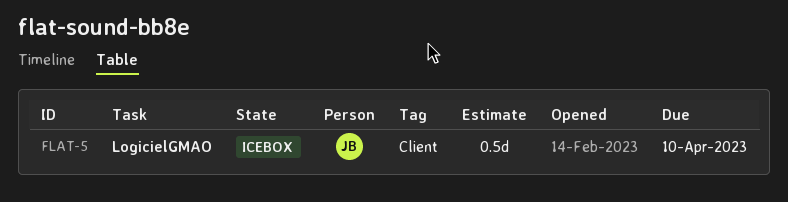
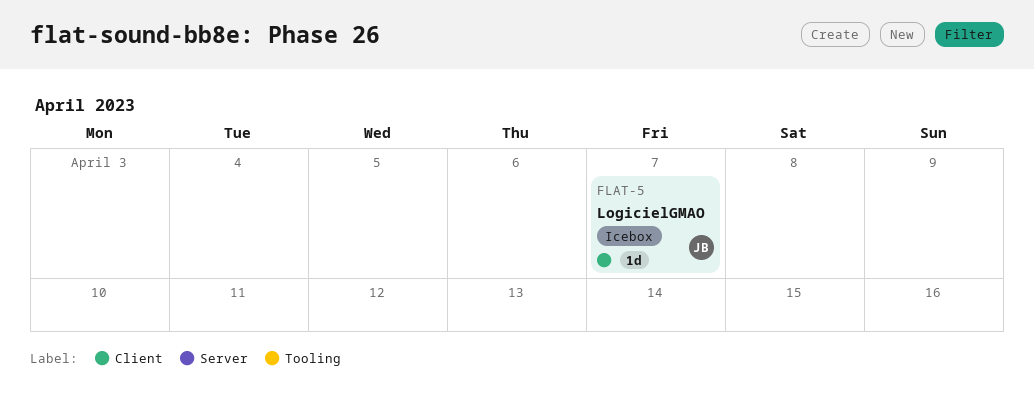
FLAT-5, estimate: 0.5d -> 1d
FLAT-5, due: Apr 10 -> Apr 7

